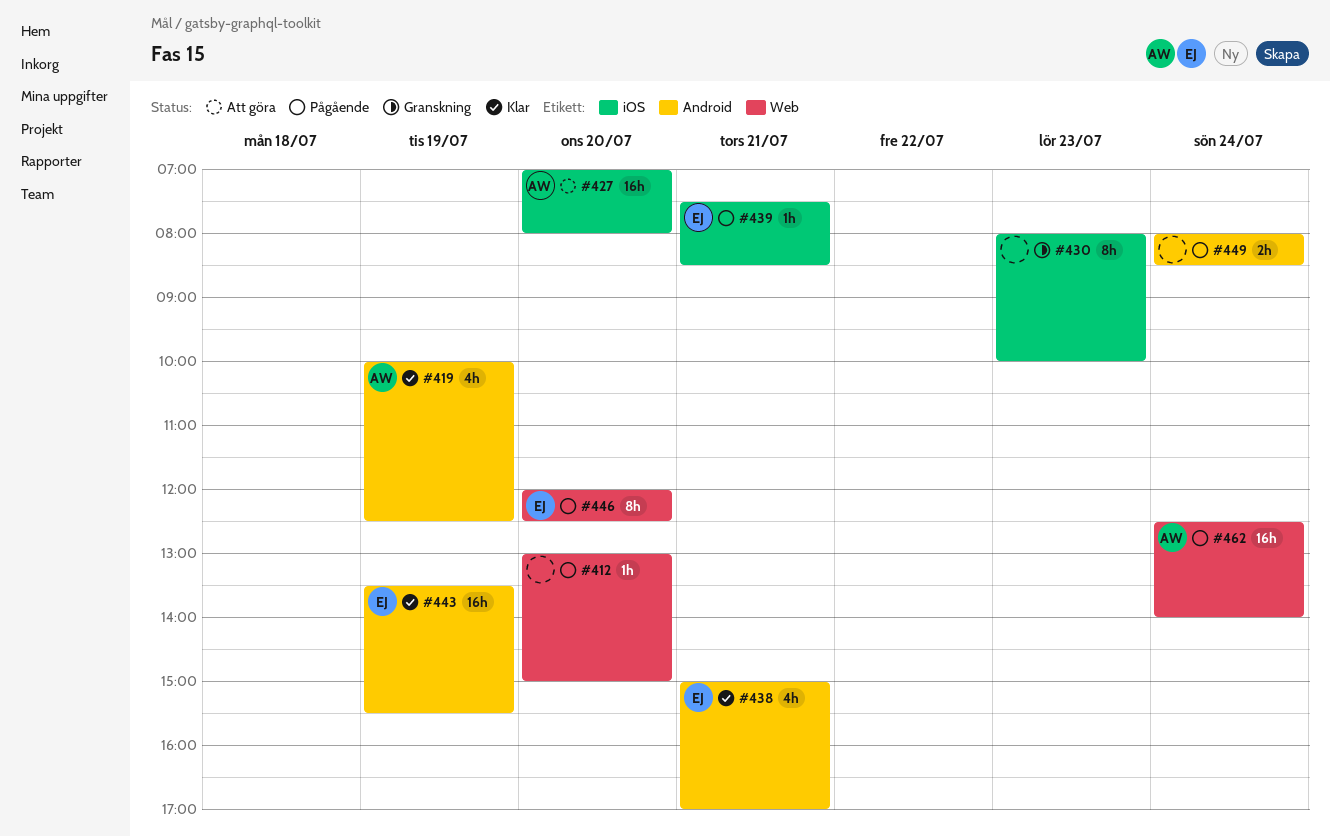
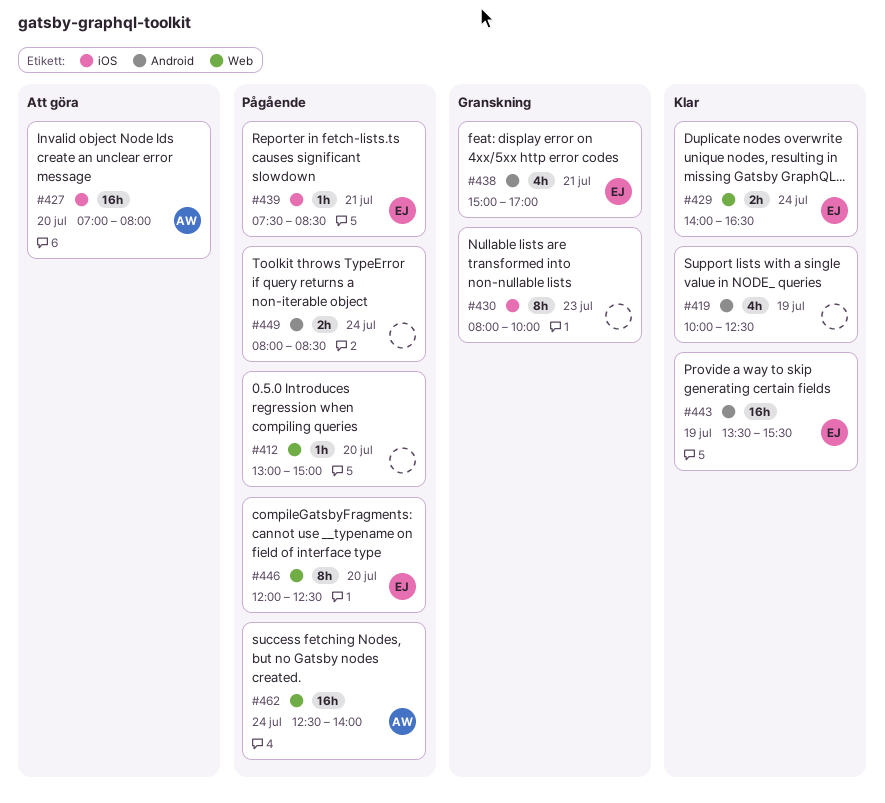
#419, owner: AW -> none
#429: none -> present
#438, status: Klar -> Granskning

